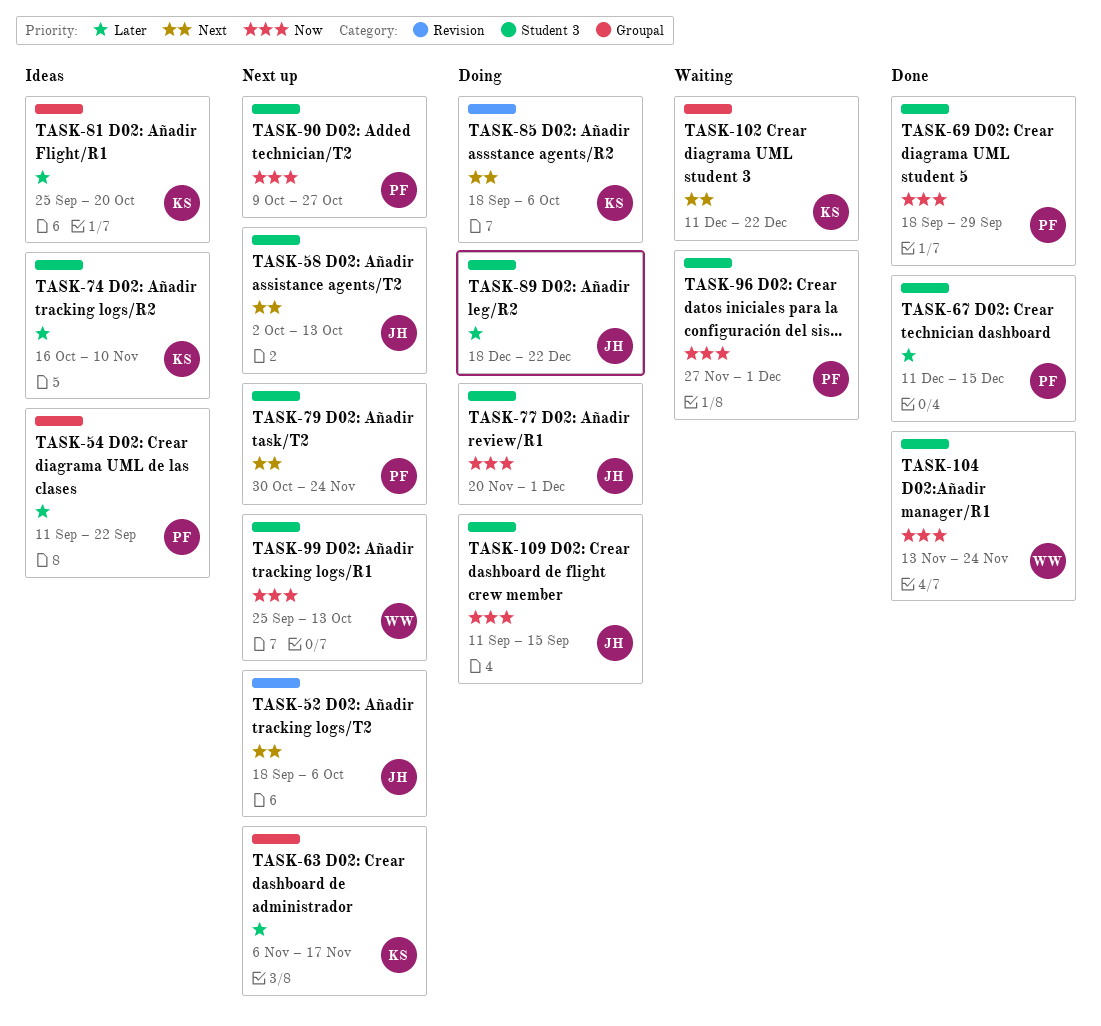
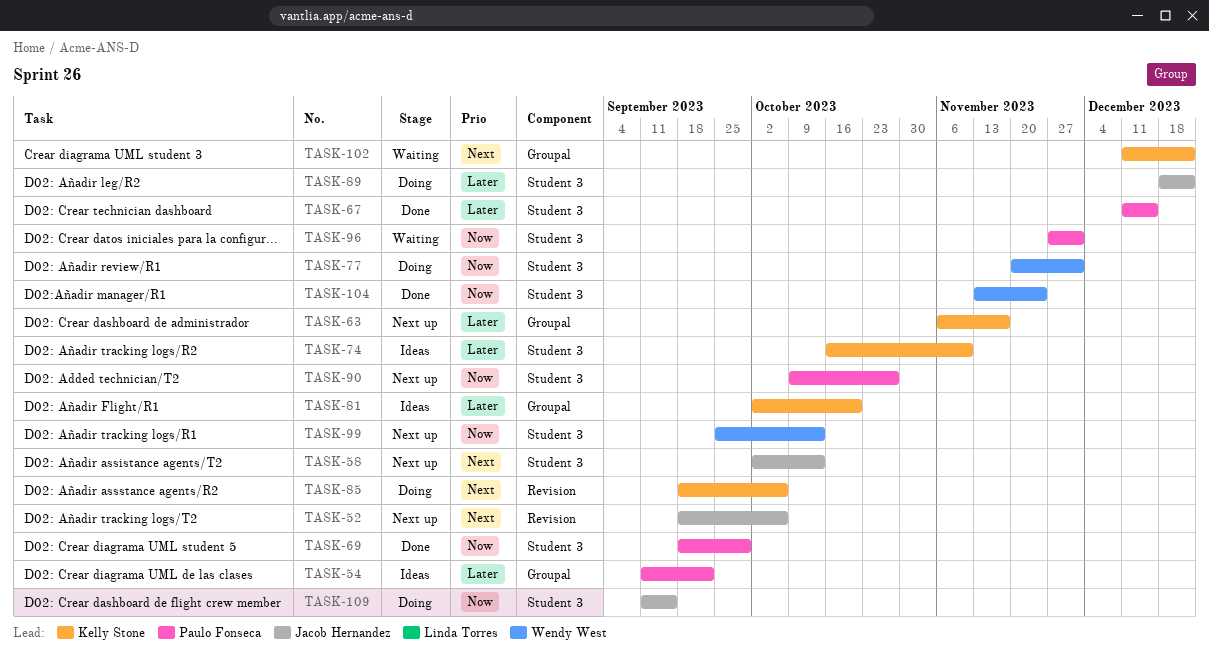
TASK-77, owner: Jacob Hernandez -> Wendy West
TASK-79: present -> none
TASK-81, start: Sep 25 -> Oct 2

